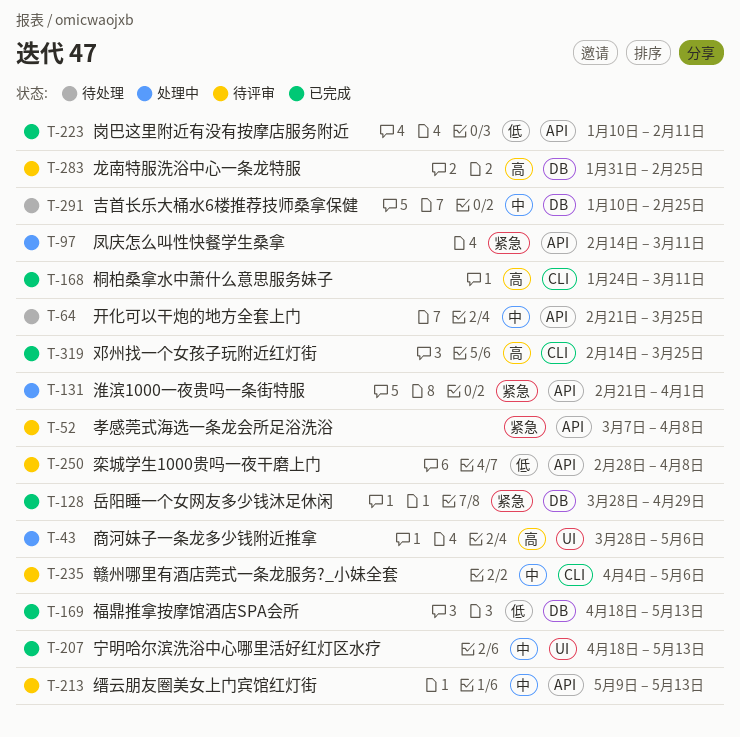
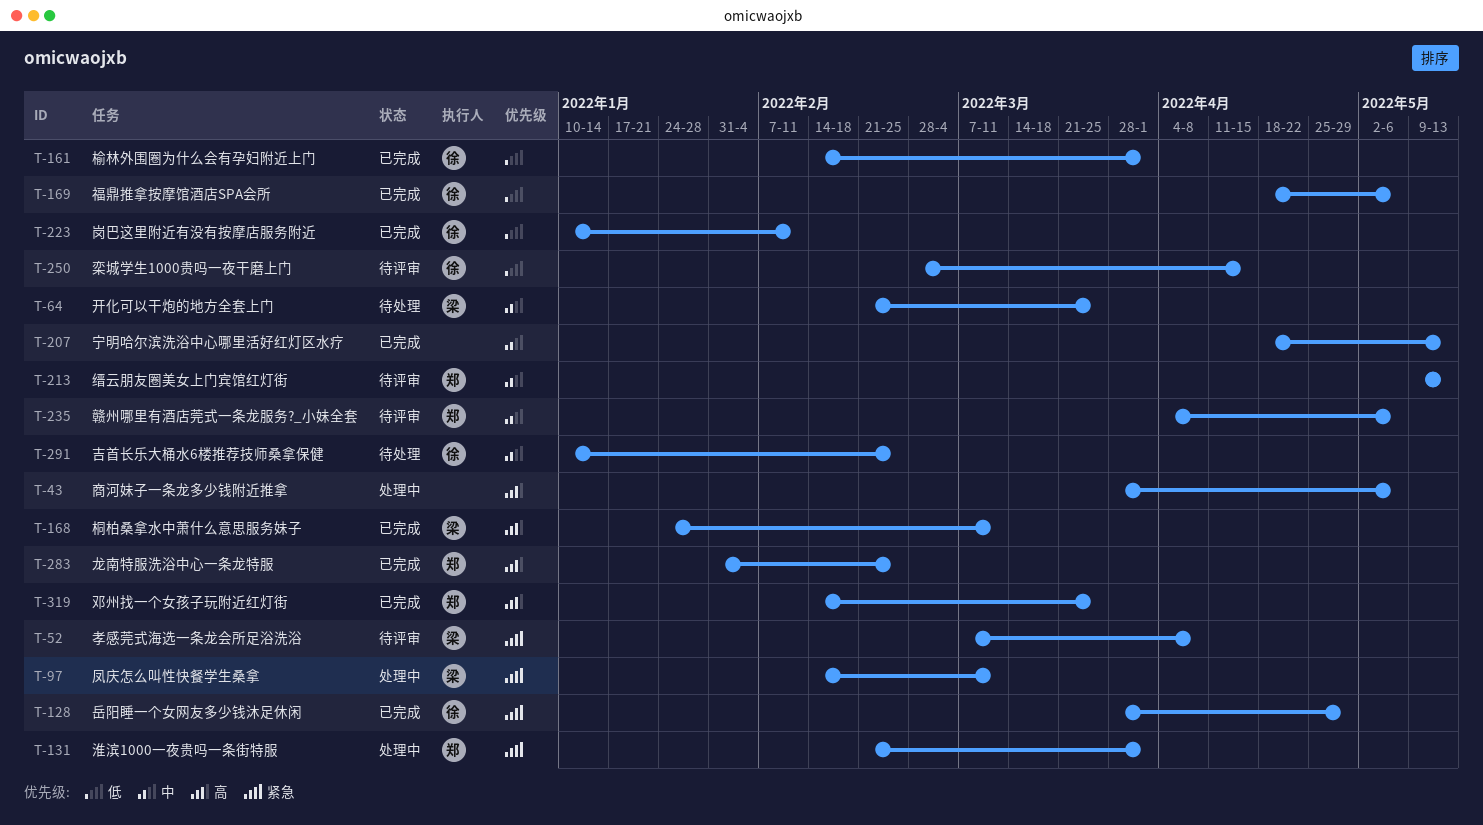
T-161: none -> present
T-169, due: May 13 -> May 6
T-250, due: Apr 8 -> Apr 15
T-283, status: 待评审 -> 已完成

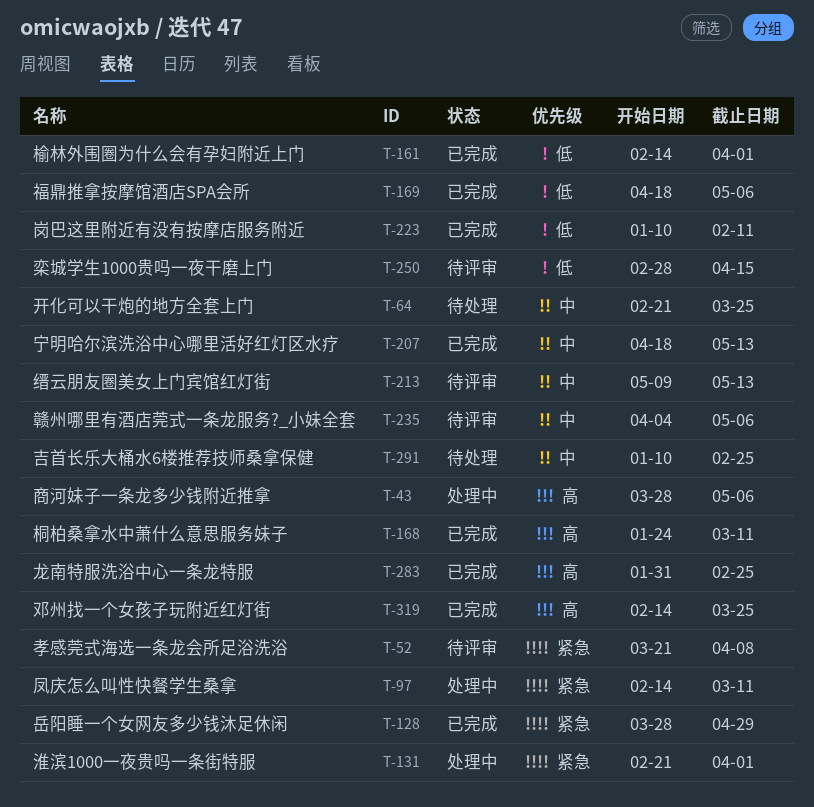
T-52, start: Mar 7 -> Mar 21

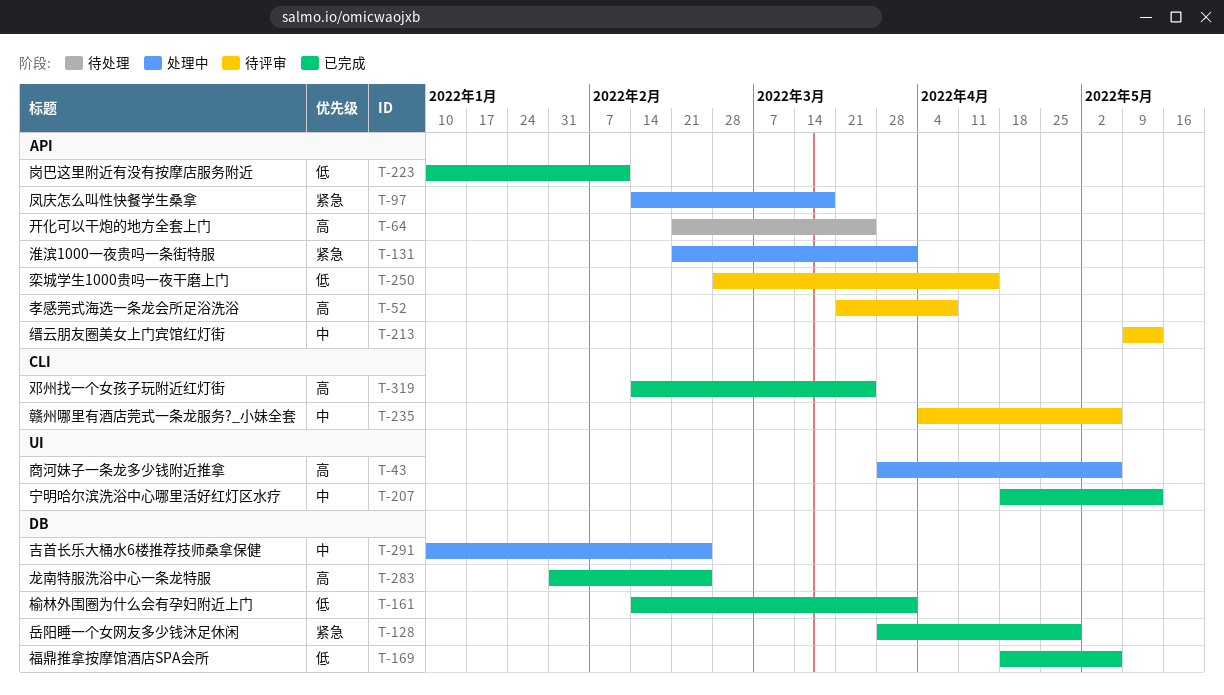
T-52, priority: 紧急 -> 高
T-64, priority: 中 -> 高
T-97, due: Mar 11 -> Mar 18
T-168: present -> none
T-291, status: 待处理 -> 处理中

